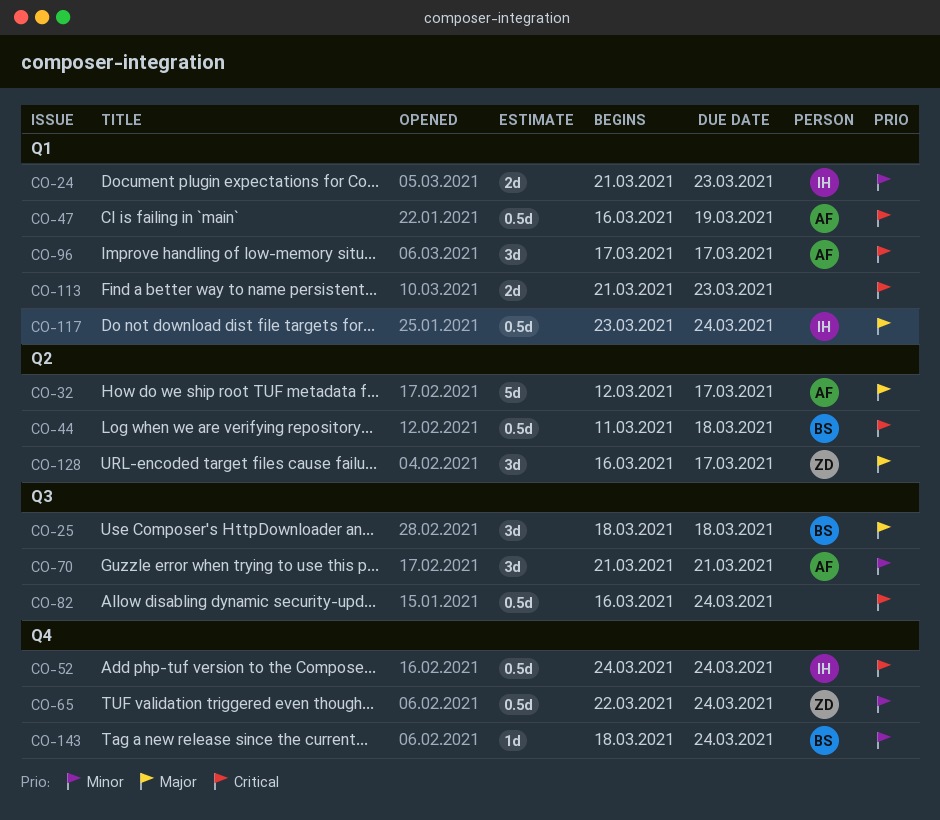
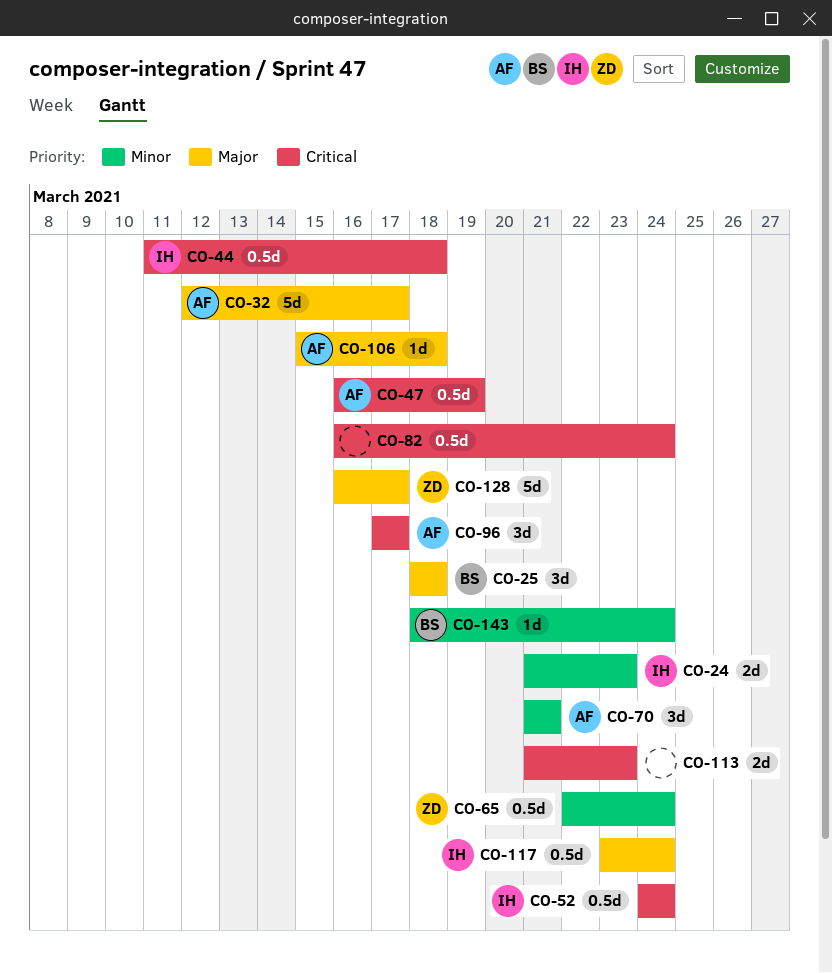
CO-44, owner: BS -> IH
CO-106: none -> present
CO-128, estimate: 3d -> 5d

